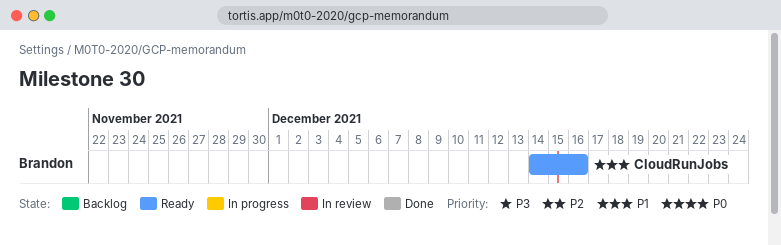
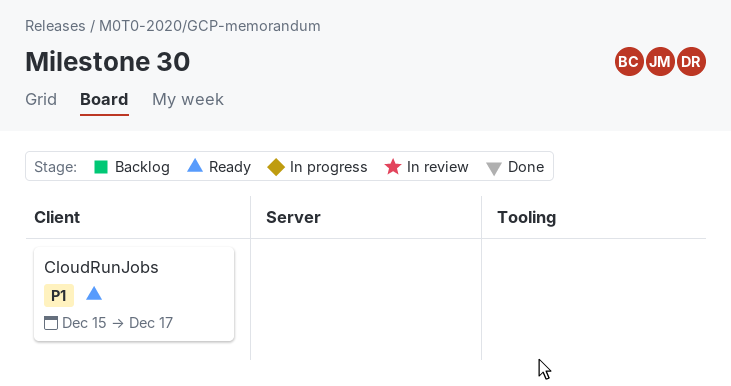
CloudRunJobs, start: Dec 14 -> Dec 15
CloudRunJobs, due: Dec 16 -> Dec 17

